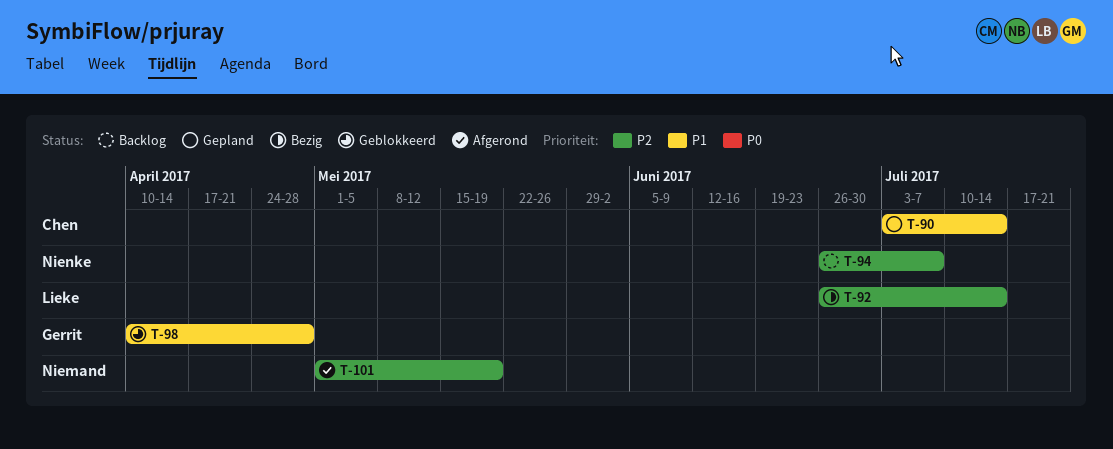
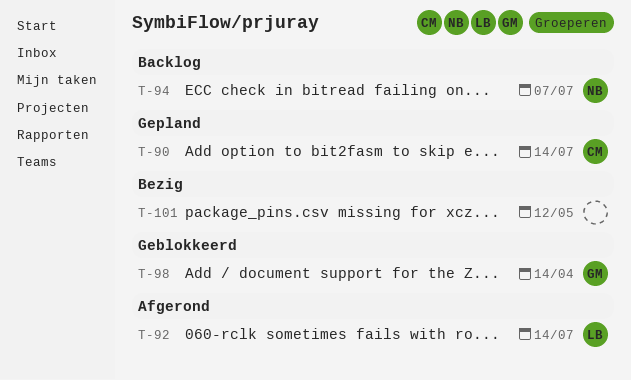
T-92, status: Bezig -> Afgerond
T-98, due: Apr 28 -> Apr 14
T-101, status: Afgerond -> Bezig
T-101, due: May 19 -> May 12

